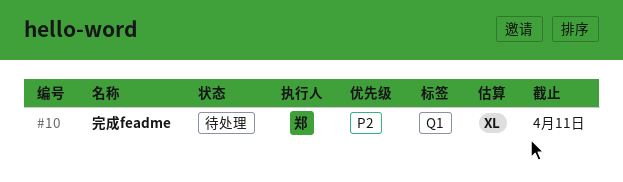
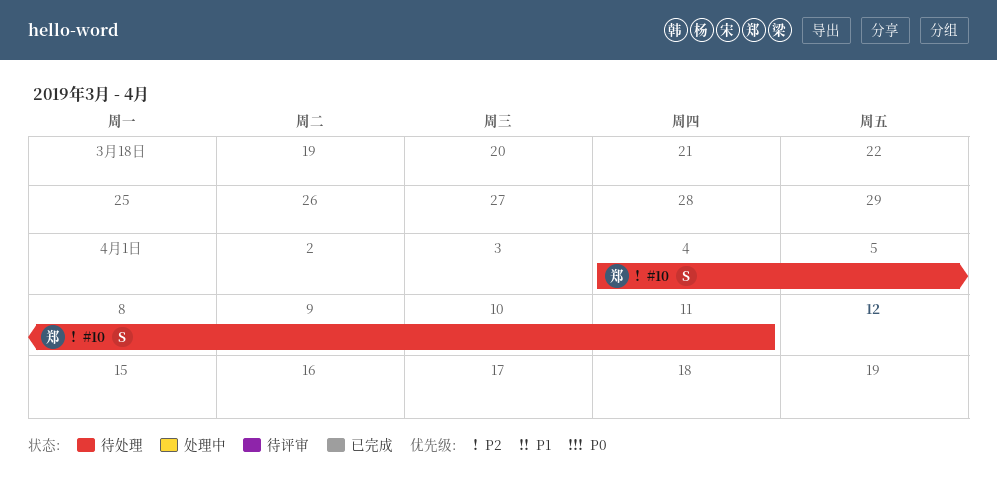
#10, estimate: XL -> S

